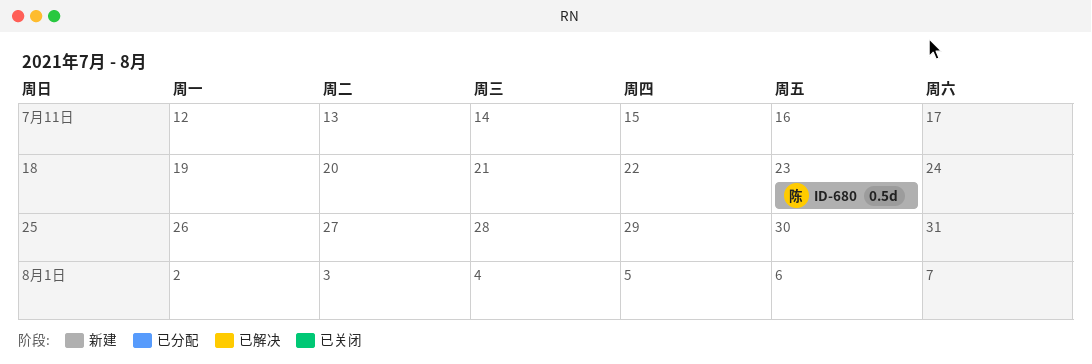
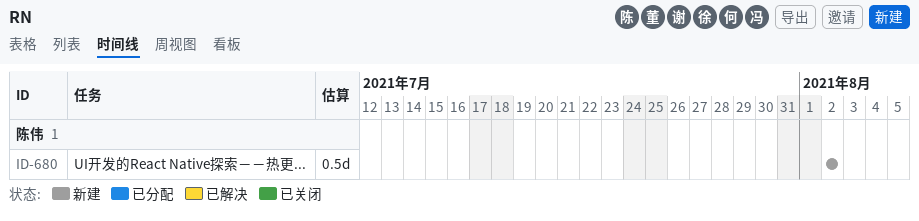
ID-680, start: Jul 23 -> Aug 2
ID-680, due: Jul 23 -> Aug 2

